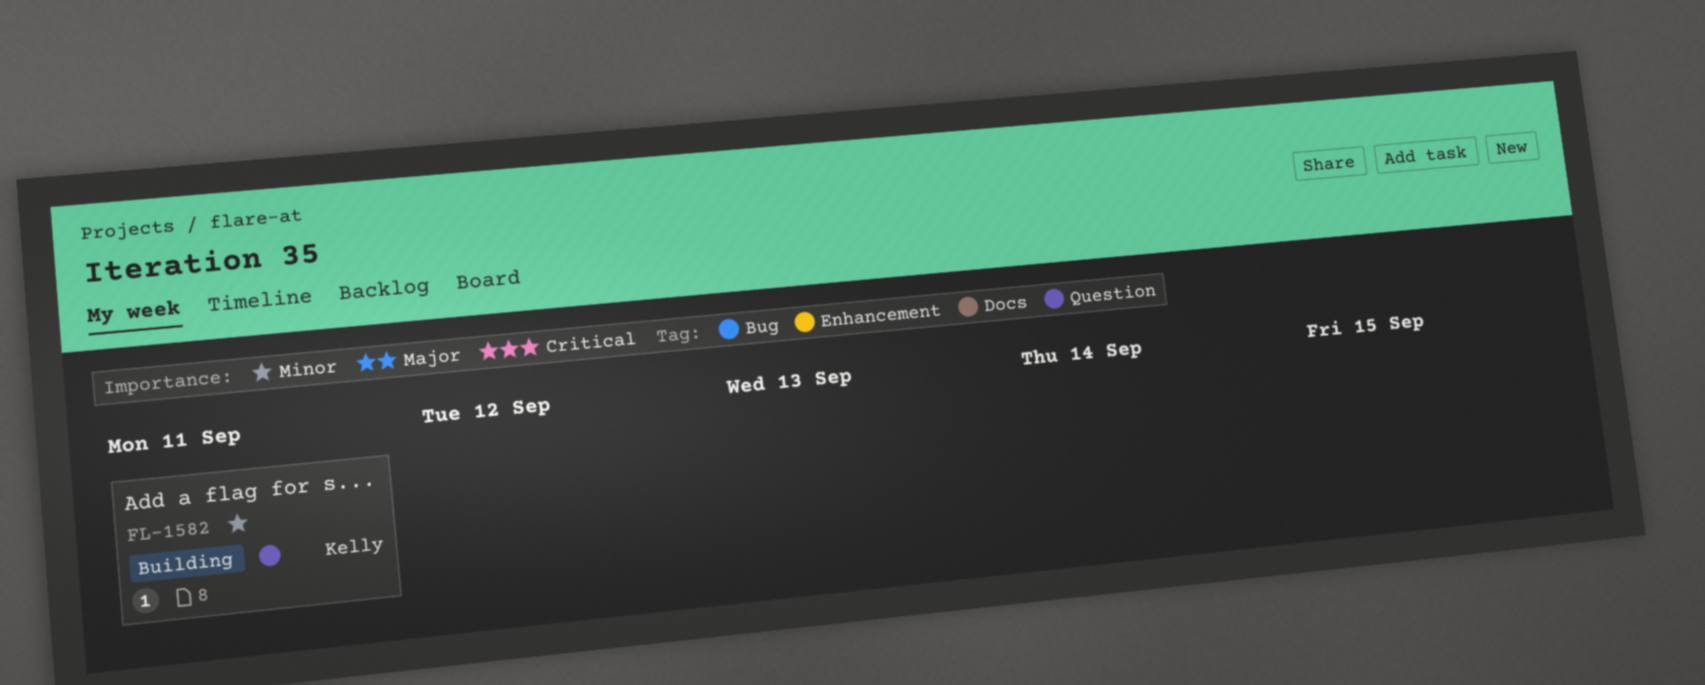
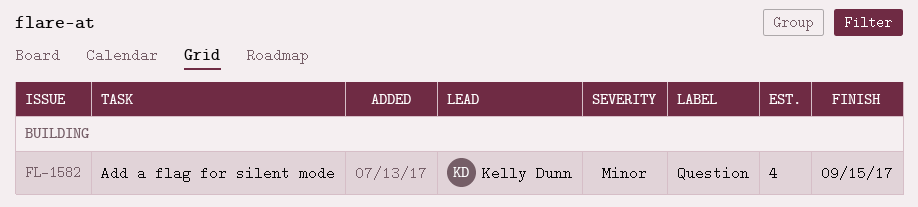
FL-1582, estimate: 1 -> 4
FL-1582, due: Sep 11 -> Sep 15

